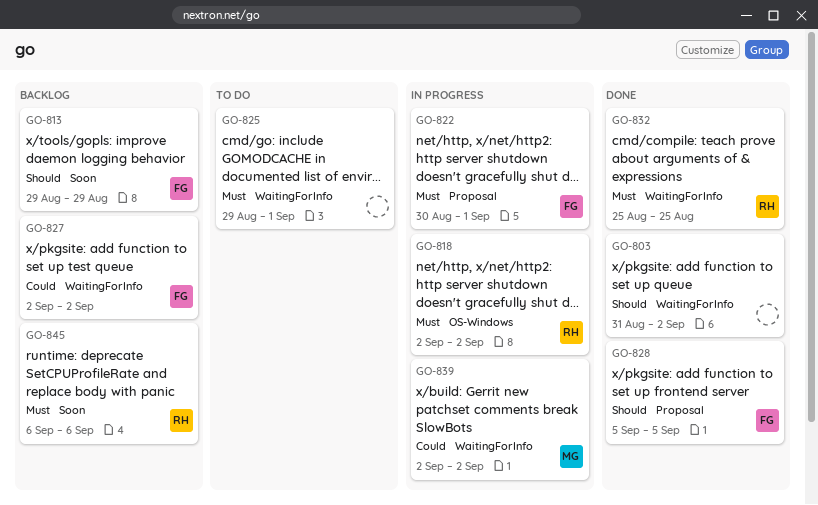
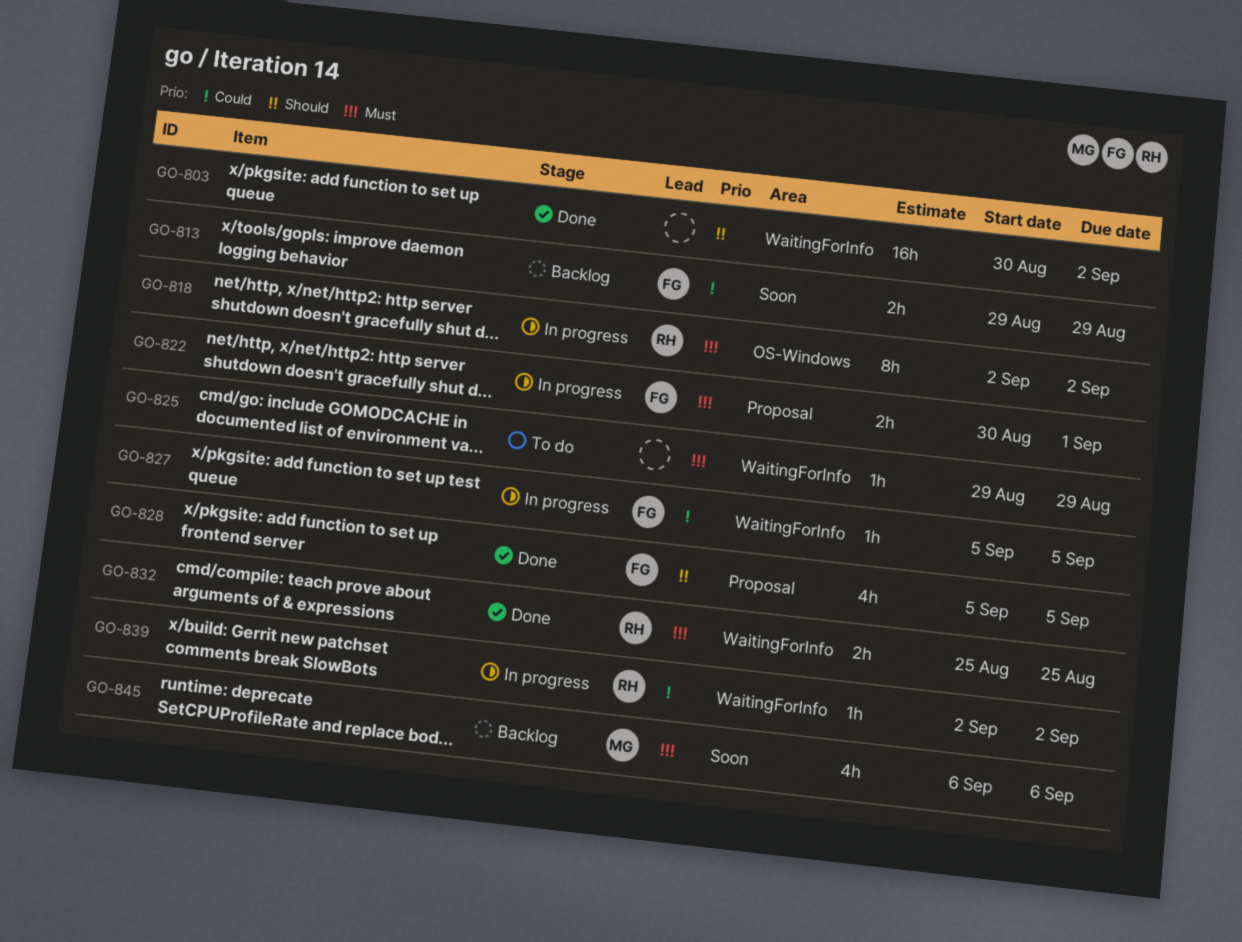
GO-803, start: Aug 31 -> Aug 30
GO-813, priority: Should -> Could
GO-825, due: Sep 1 -> Aug 29
GO-827, status: Backlog -> In progress
GO-827, start: Sep 2 -> Sep 5
GO-827, due: Sep 2 -> Sep 5
GO-839, owner: MG -> RH
GO-845, owner: RH -> MG

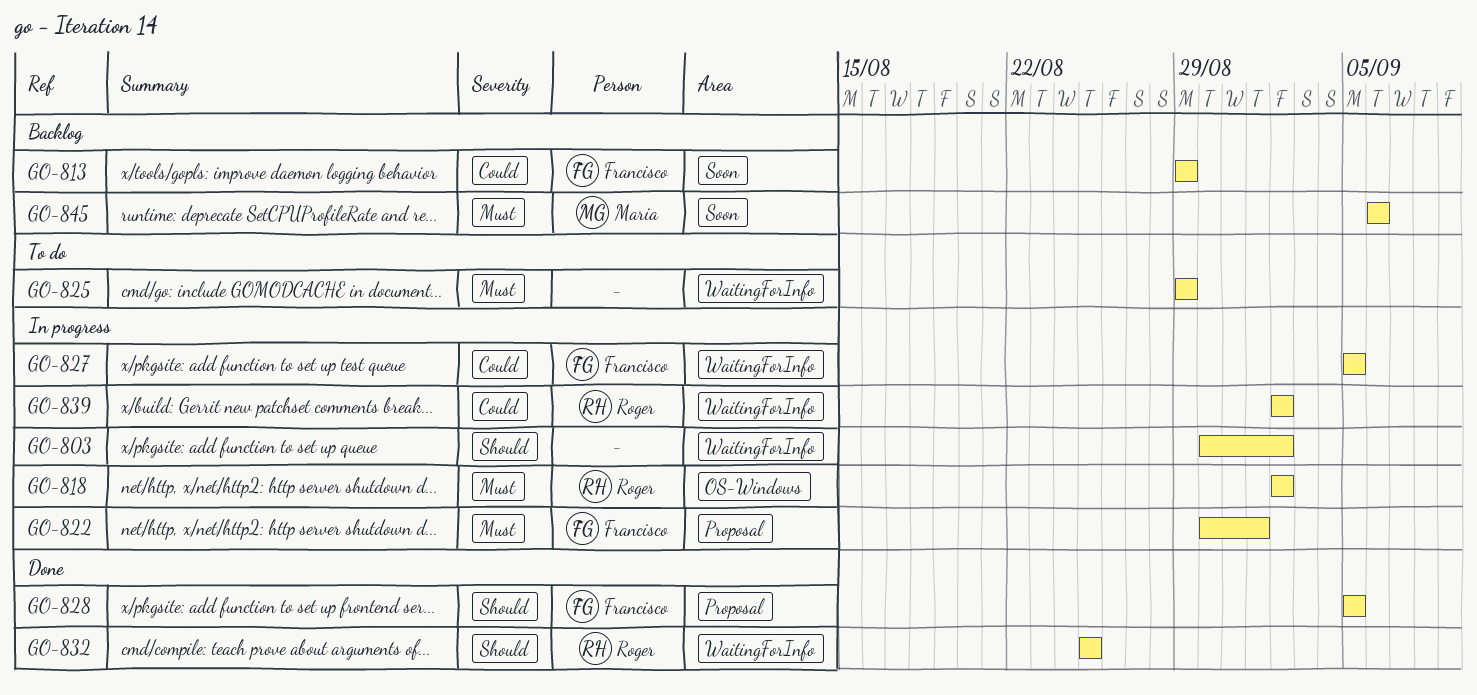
GO-803, status: Done -> In progress
GO-832, priority: Must -> Should

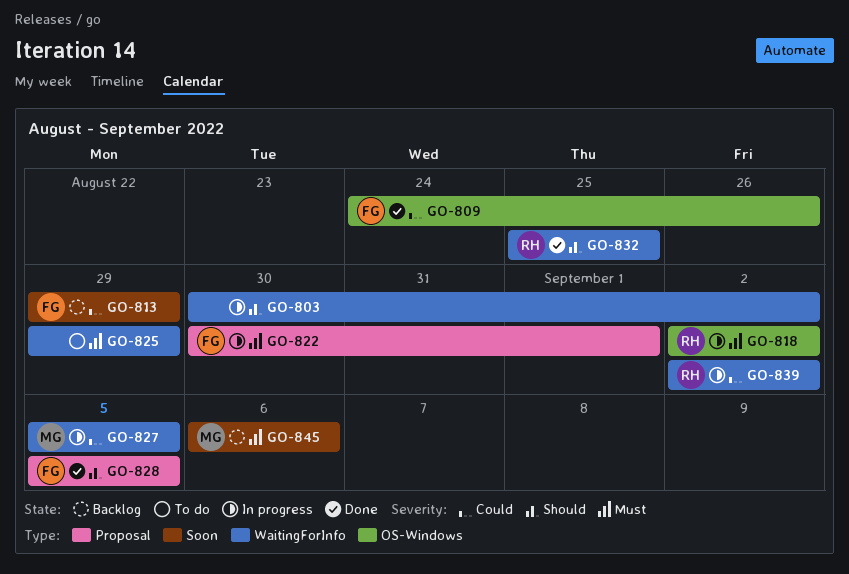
GO-809: none -> present
GO-827, owner: Francisco -> Maria

